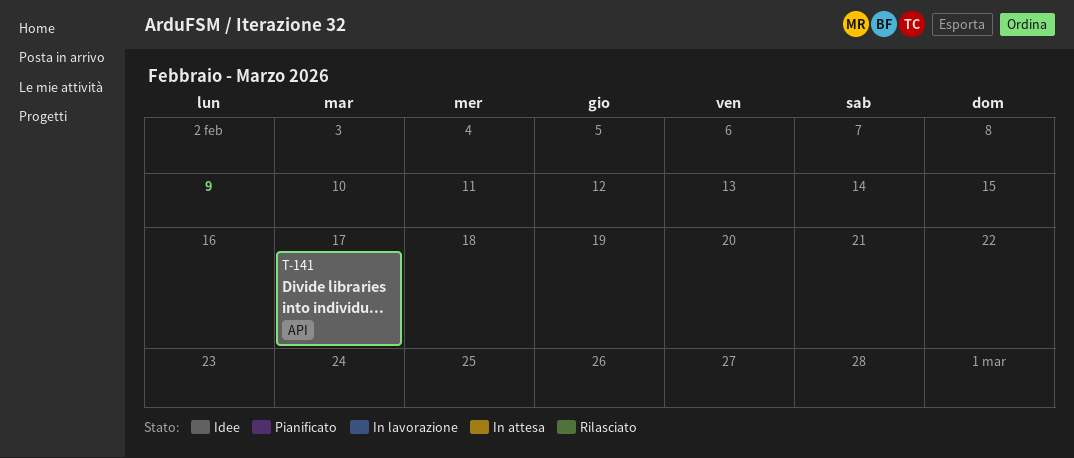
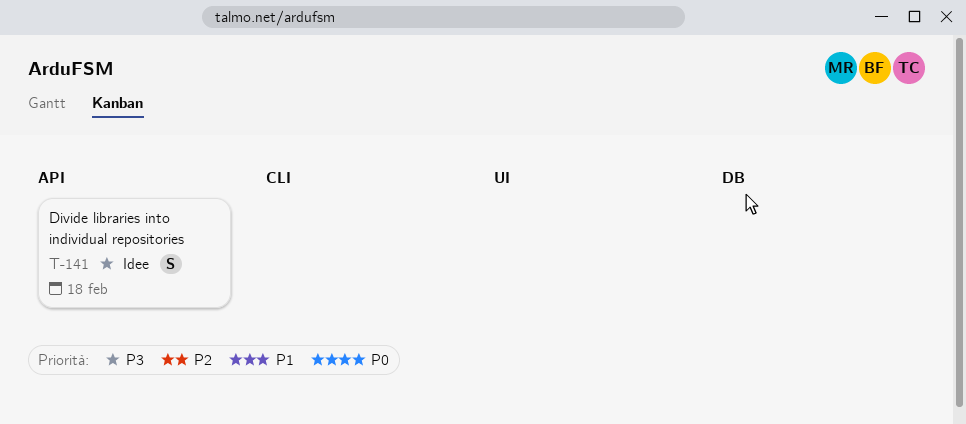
T-141, due: Feb 17 -> Feb 18

